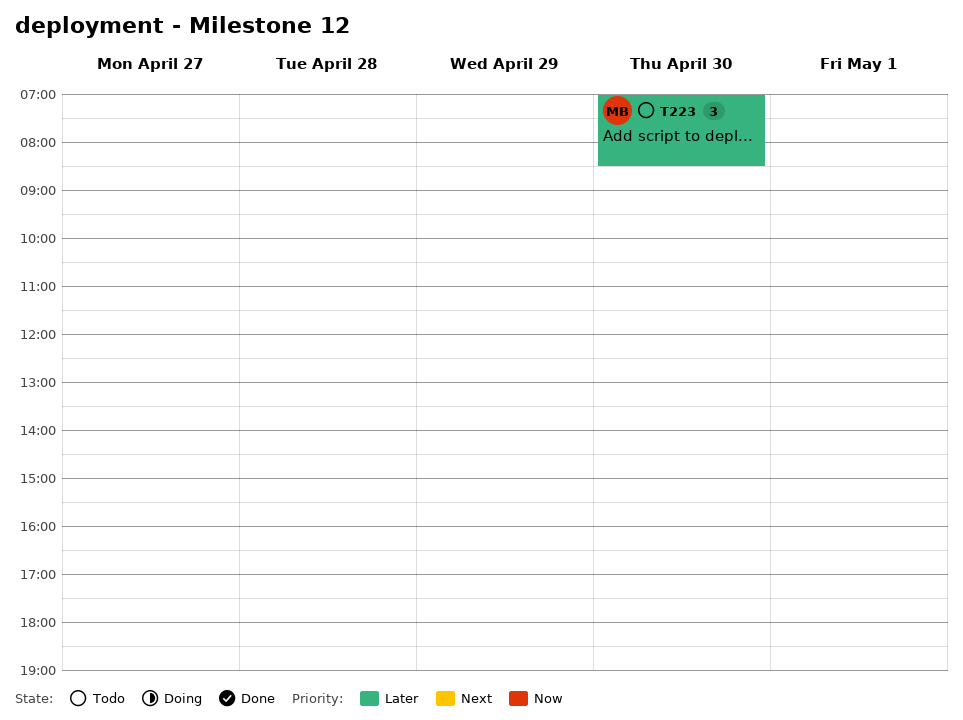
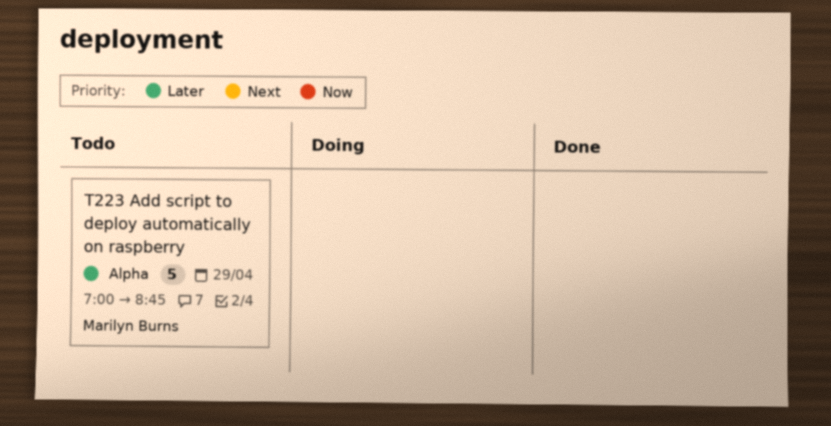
T223, estimate: 3 -> 5
T223, day: Apr 30 -> Apr 29
T223, ends: 08:30 -> 08:45

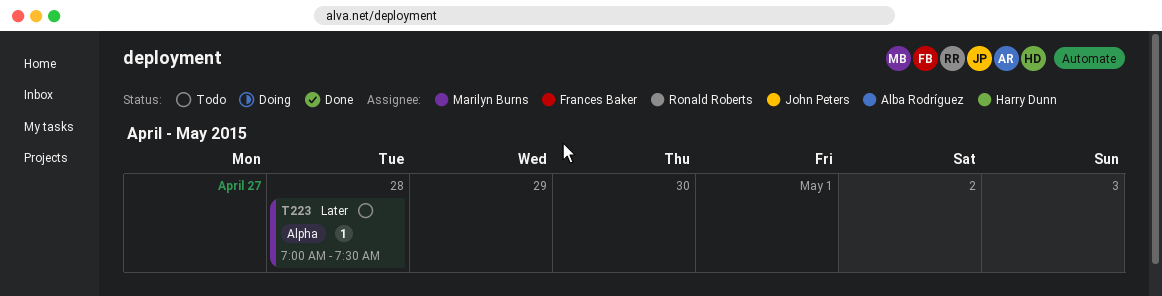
T223, estimate: 5 -> 1
T223, day: Apr 29 -> Apr 28
T223, ends: 08:45 -> 07:30

